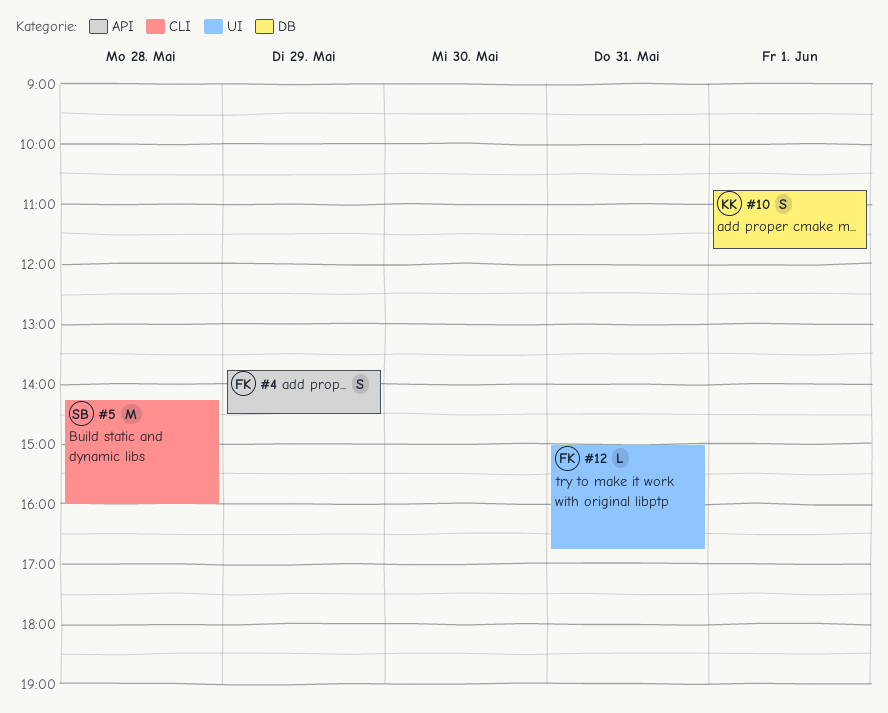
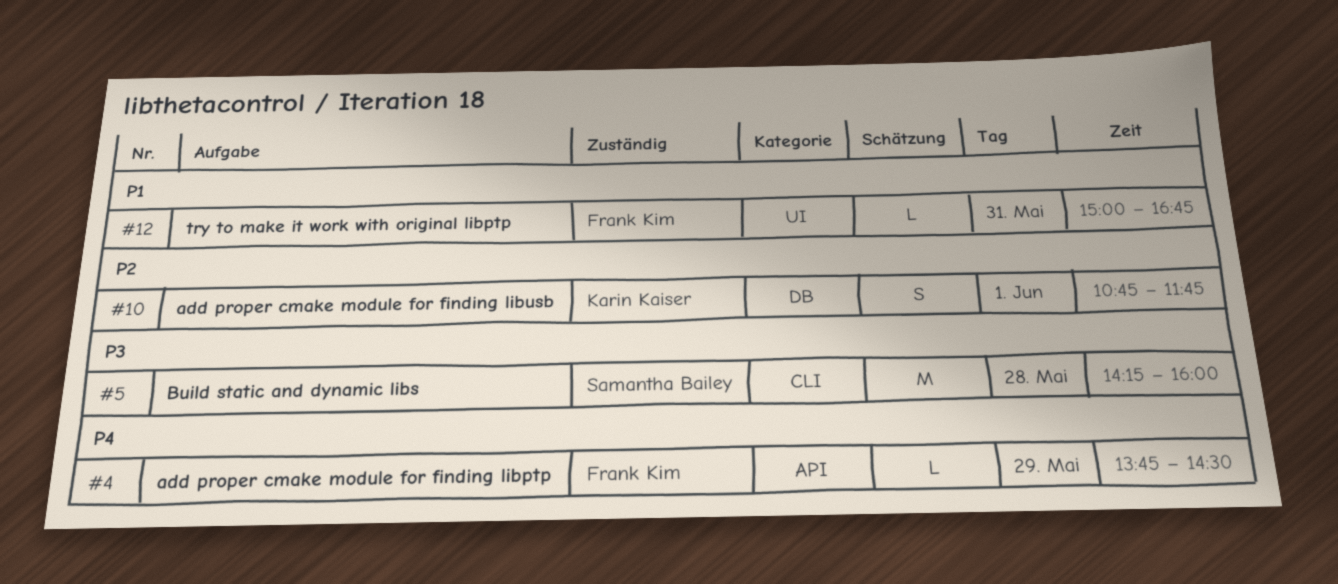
#4, estimate: S -> L

